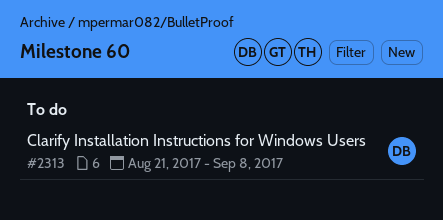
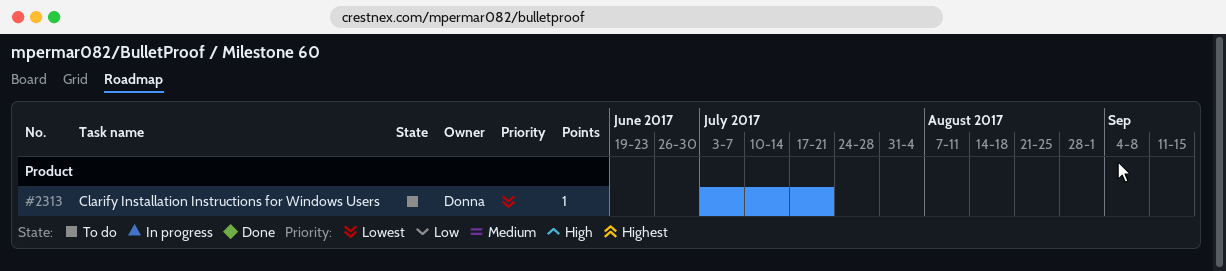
#2313, start: Aug 21 -> Jul 3
#2313, due: Sep 8 -> Jul 21

